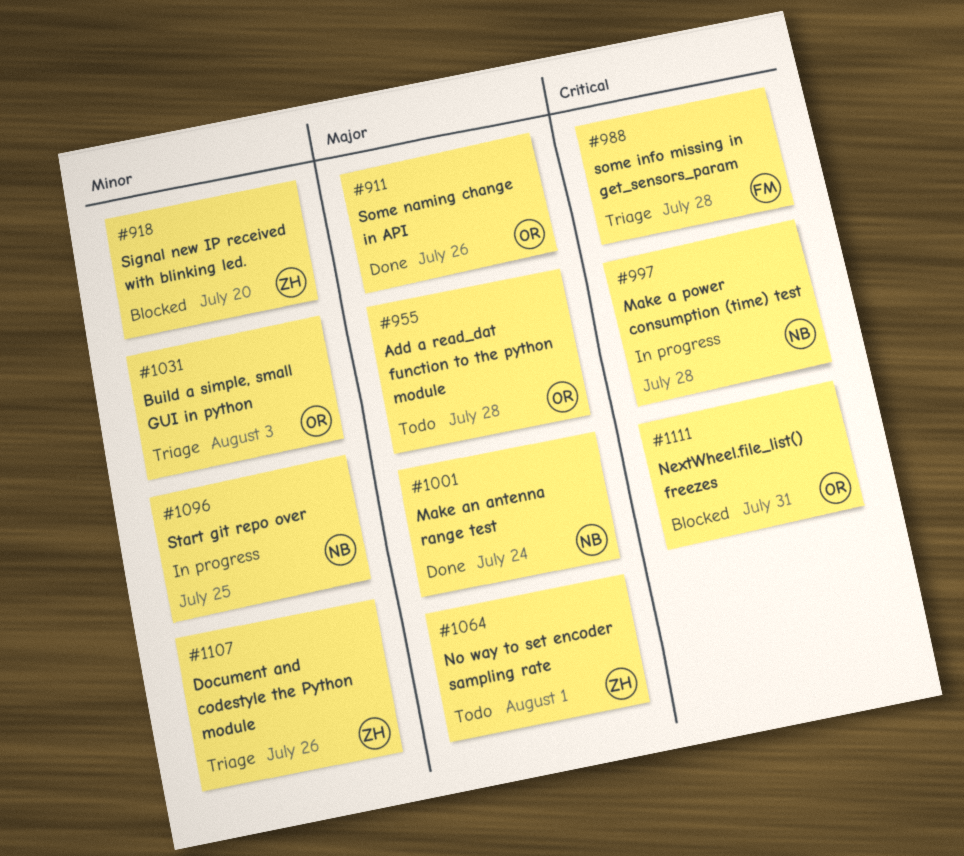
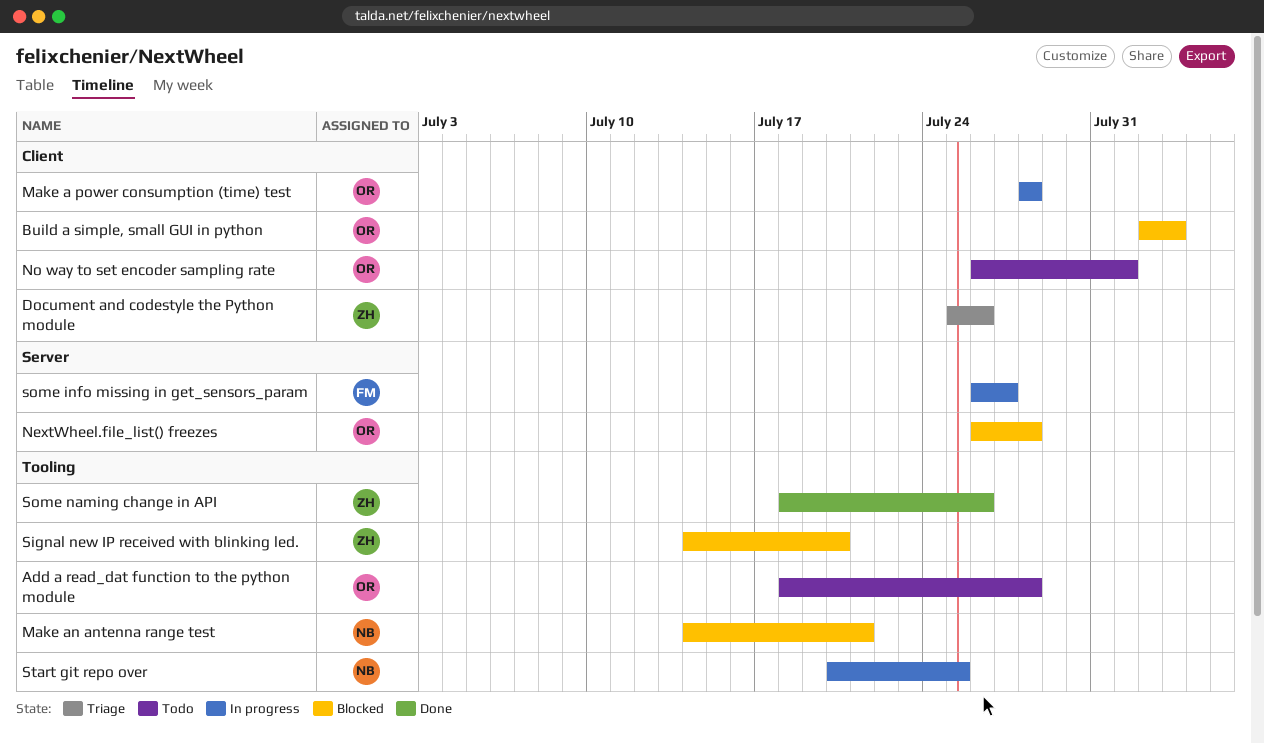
Build a simple, small GUI in python, status: Triage -> Blocked
Make a power consumption (time) test, owner: NB -> OR
Make an antenna range test, status: Done -> Blocked
Make an antenna range test, due: Jul 24 -> Jul 21
NextWheel.file_list() freezes, due: Jul 31 -> Jul 28
No way to set encoder sampling rate, owner: ZH -> OR
some info missing in get_sensors_param, status: Triage -> In progress
some info missing in get_sensors_param, due: Jul 28 -> Jul 27
Some naming change in API, owner: OR -> ZH

